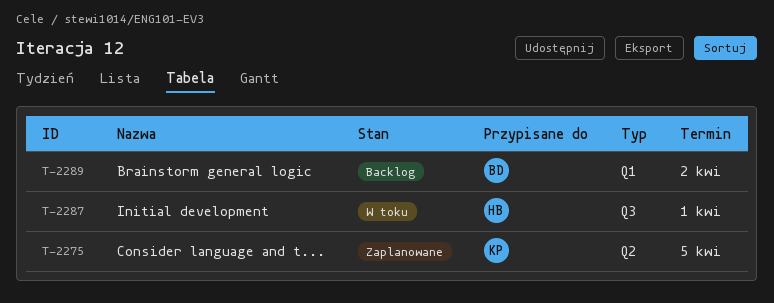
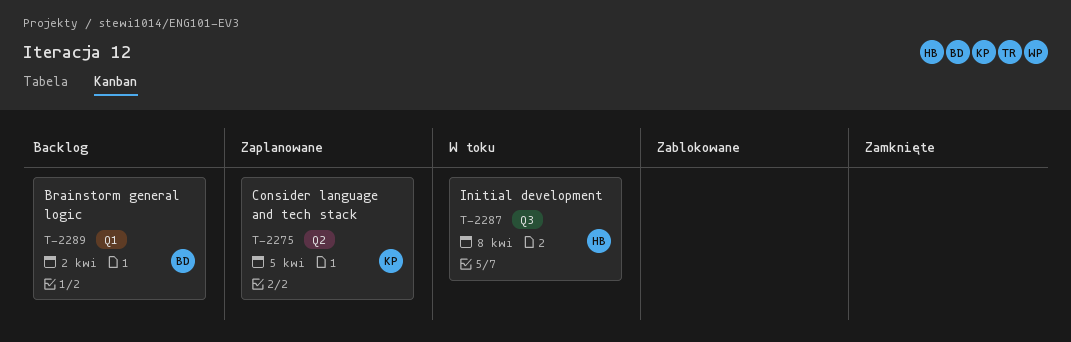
T-2287, due: Apr 1 -> Apr 8

